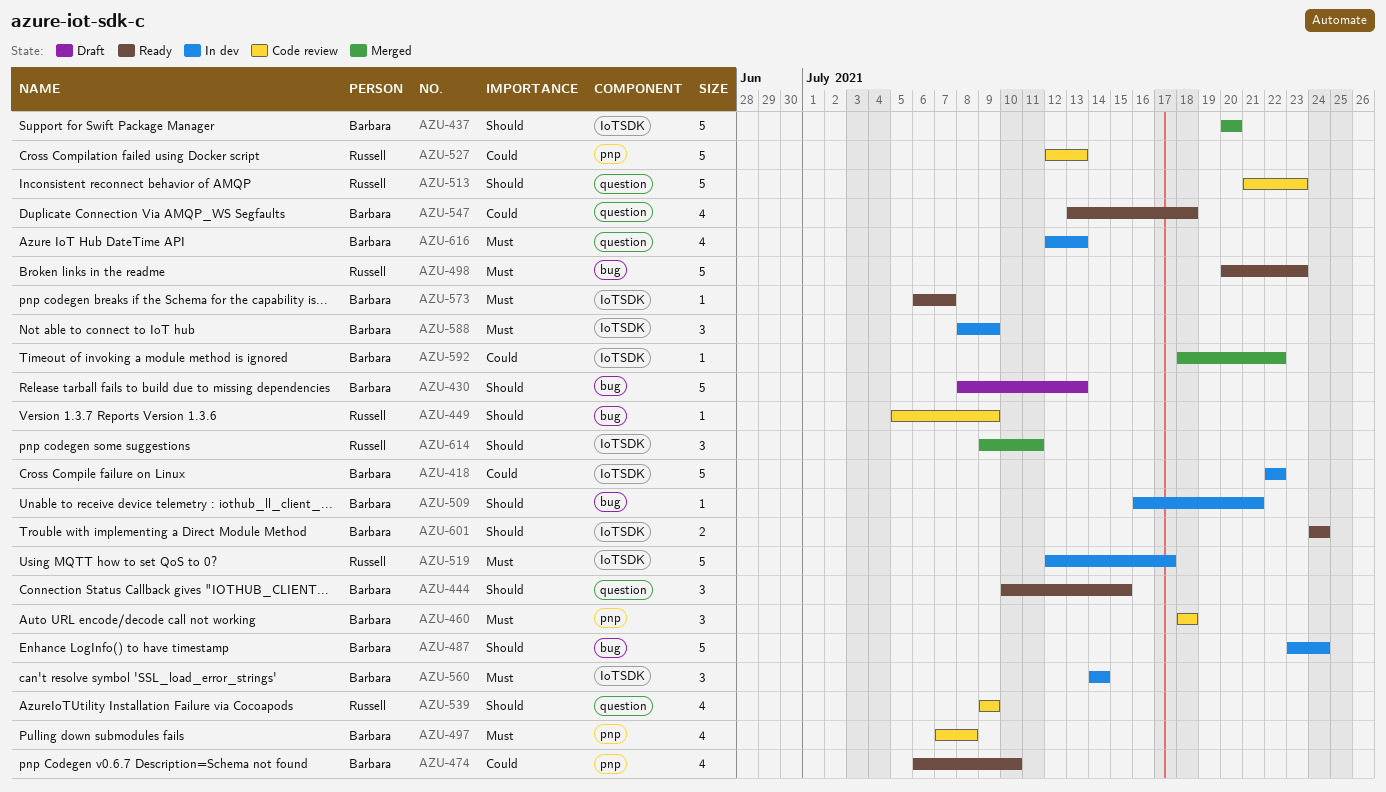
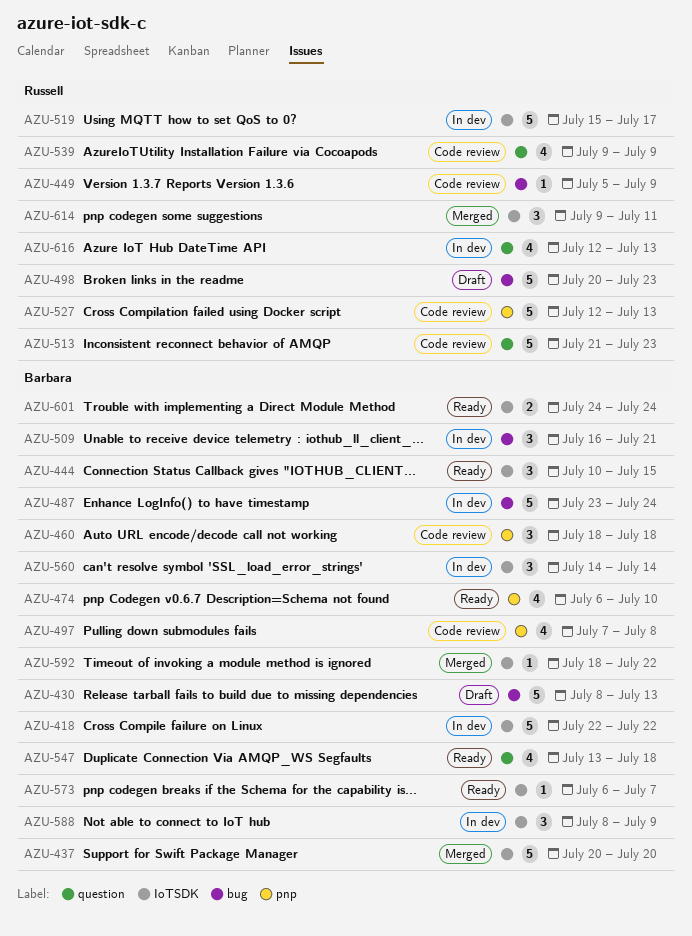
AZU-444, label: question -> IoTSDK
AZU-498, status: Ready -> Draft
AZU-509, estimate: 1 -> 3
AZU-519, start: Jul 12 -> Jul 15
AZU-616, owner: Barbara -> Russell

